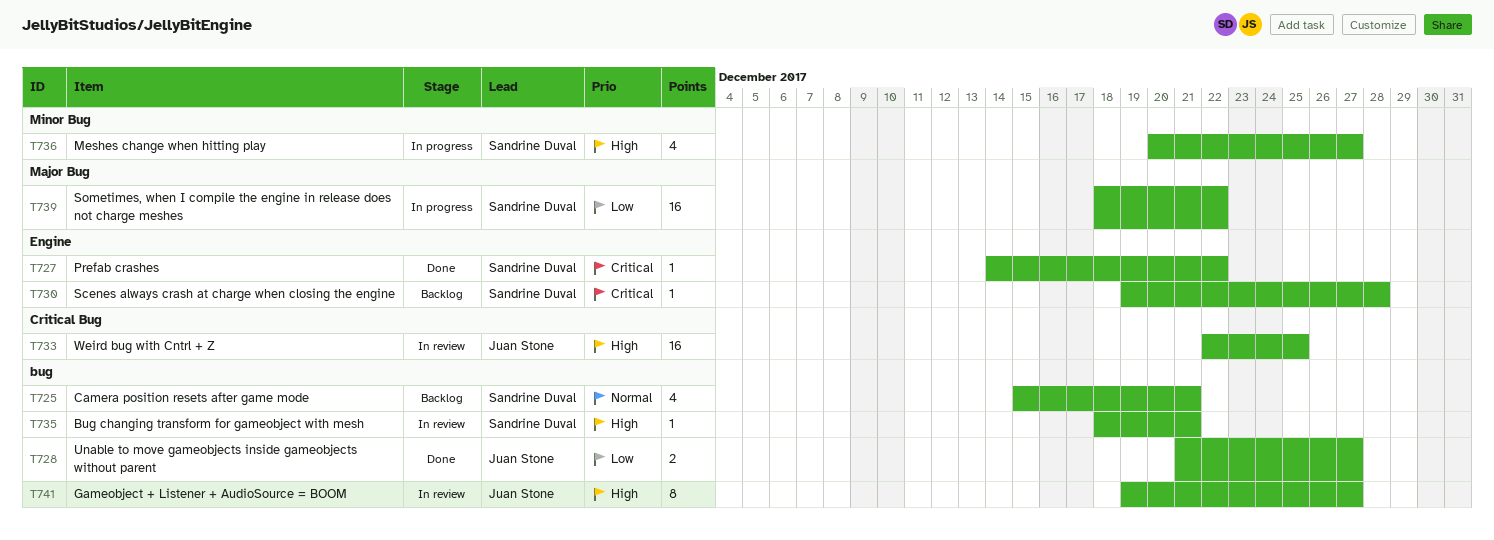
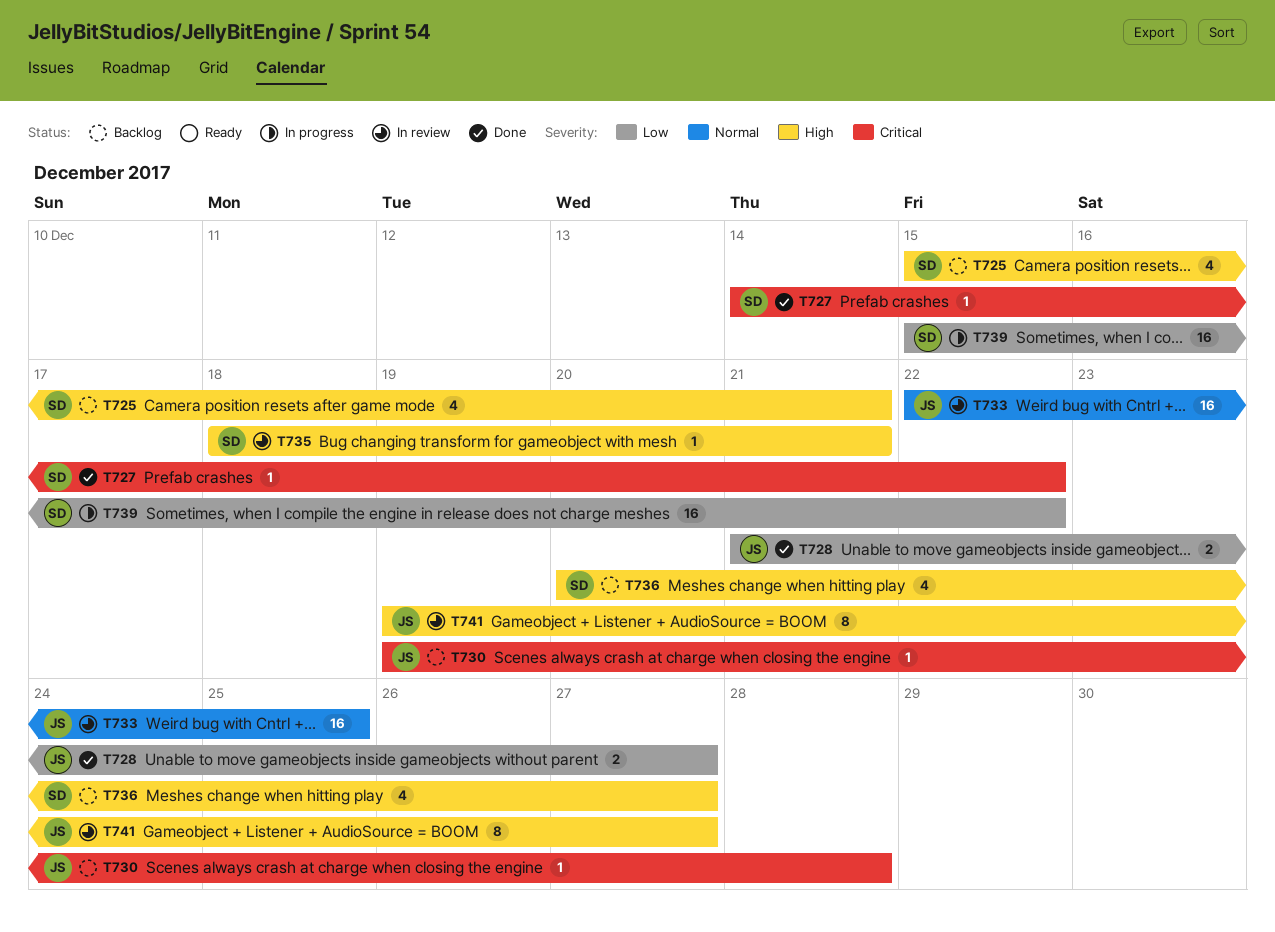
T725, priority: Normal -> High
T730, owner: Sandrine Duval -> Juan Stone
T733, priority: High -> Normal
T736, status: In progress -> Backlog
T739, start: Dec 18 -> Dec 15

